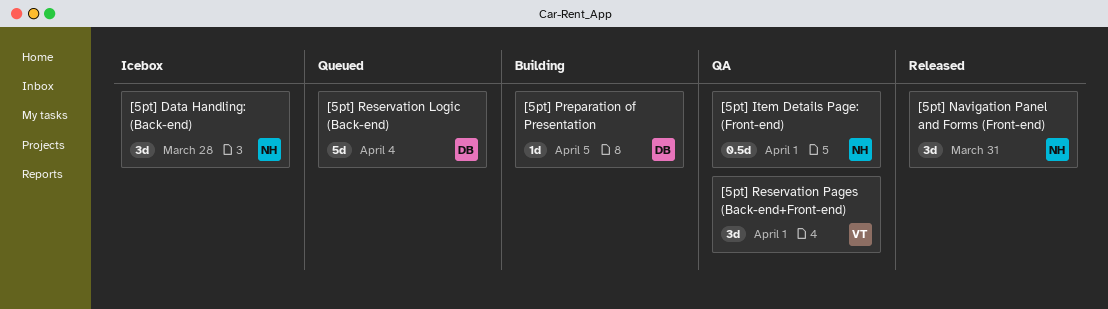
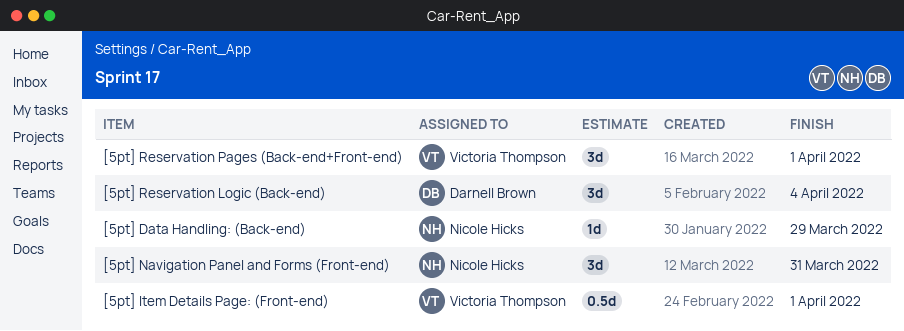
[5pt] Data Handling: (Back-end), estimate: 3d -> 1d
[5pt] Data Handling: (Back-end), due: Mar 28 -> Mar 29
[5pt] Item Details Page: (Front-end), owner: Nicole Hicks -> Victoria Thompson
[5pt] Preparation of Presentation: present -> none
[5pt] Reservation Logic (Back-end), estimate: 5d -> 3d

